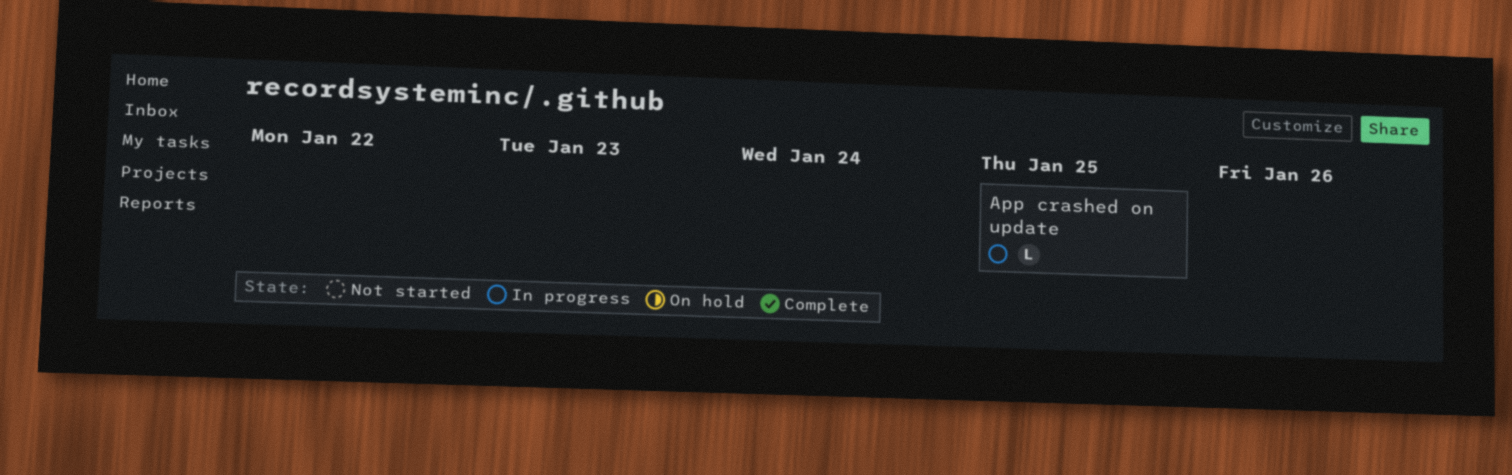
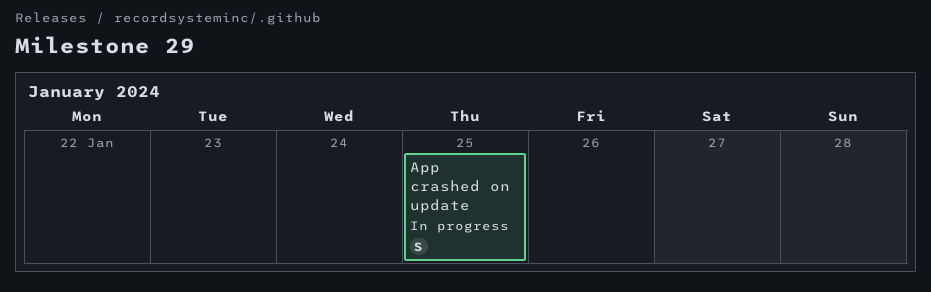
App crashed on update, estimate: L -> S

